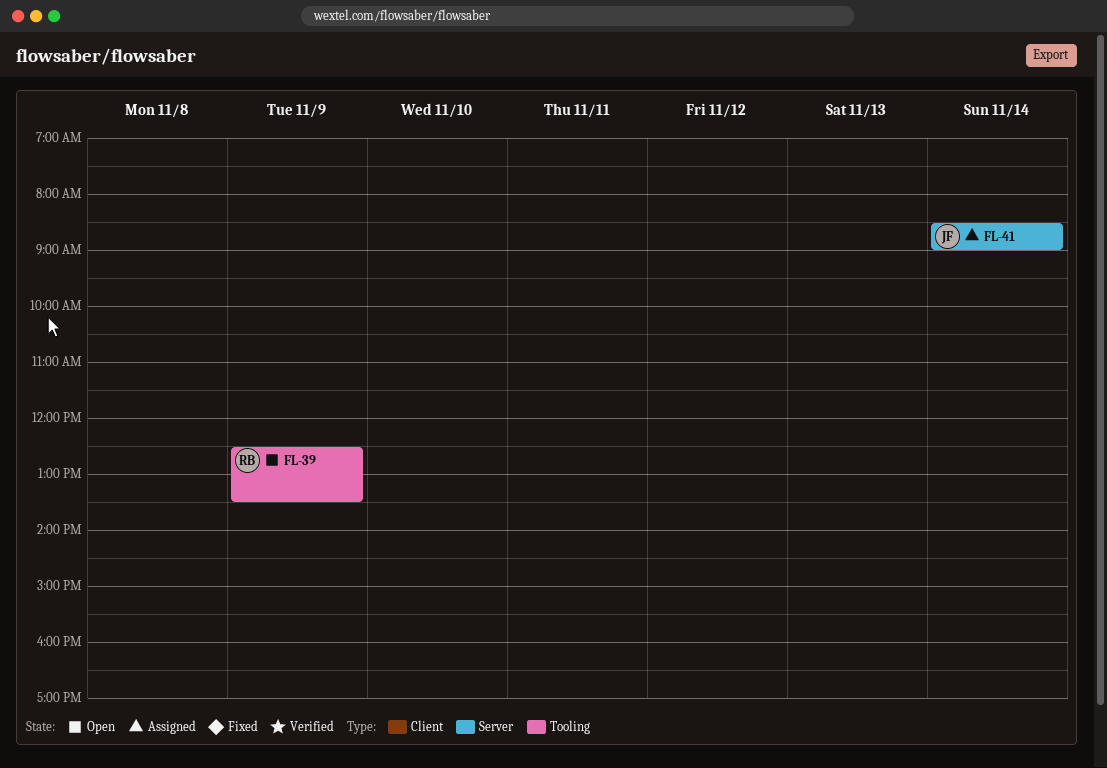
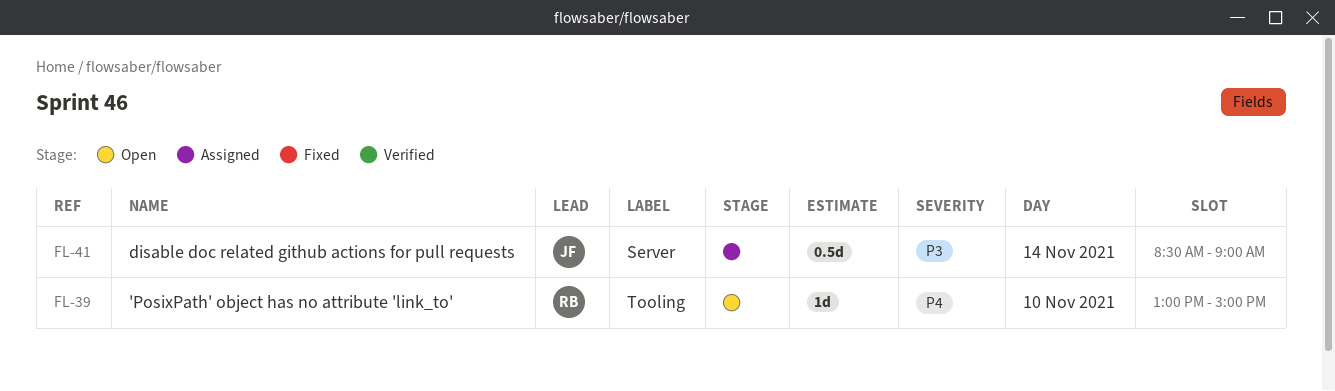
FL-39, day: Nov 9 -> Nov 10
FL-39, begins: 12:30 -> 13:00
FL-39, ends: 13:30 -> 15:00

